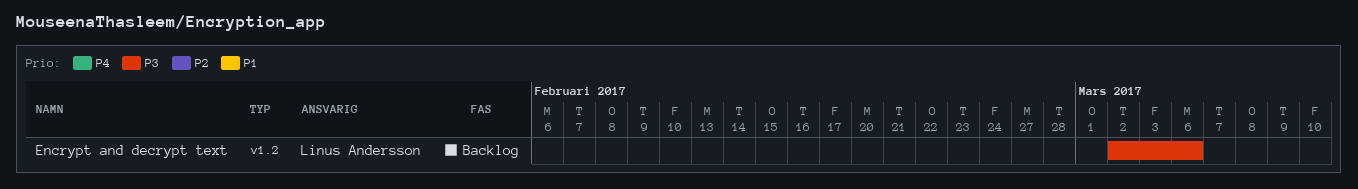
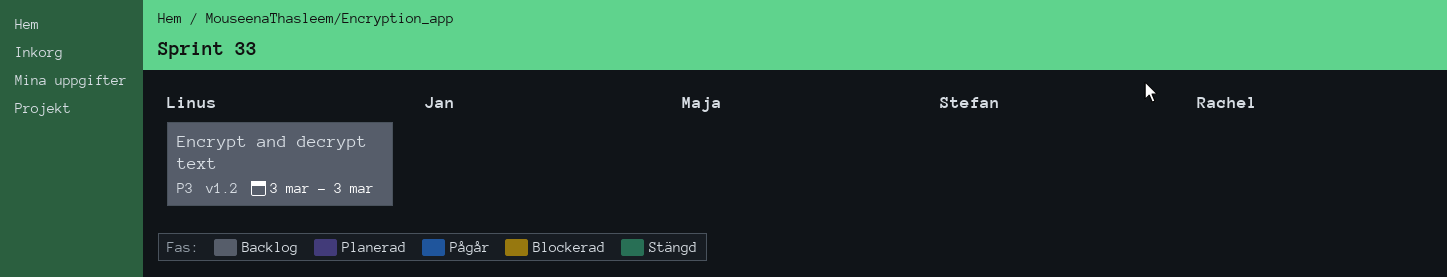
Encrypt and decrypt text, start: Mar 2 -> Mar 3
Encrypt and decrypt text, due: Mar 6 -> Mar 3

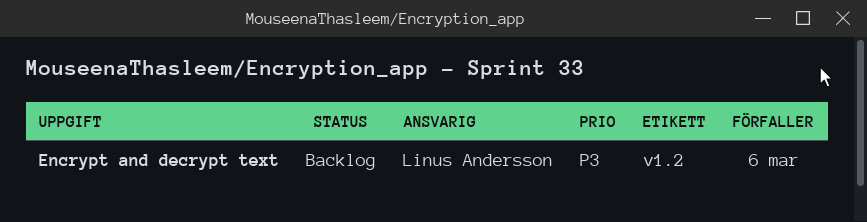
Encrypt and decrypt text, due: Mar 3 -> Mar 6

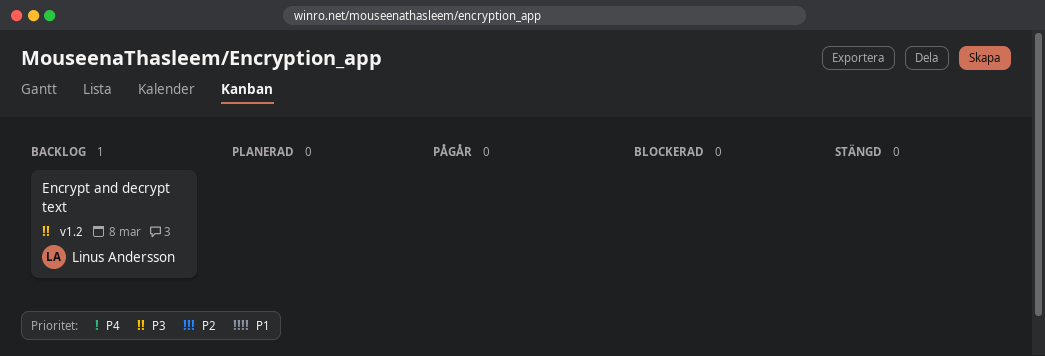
Encrypt and decrypt text, due: Mar 6 -> Mar 8

